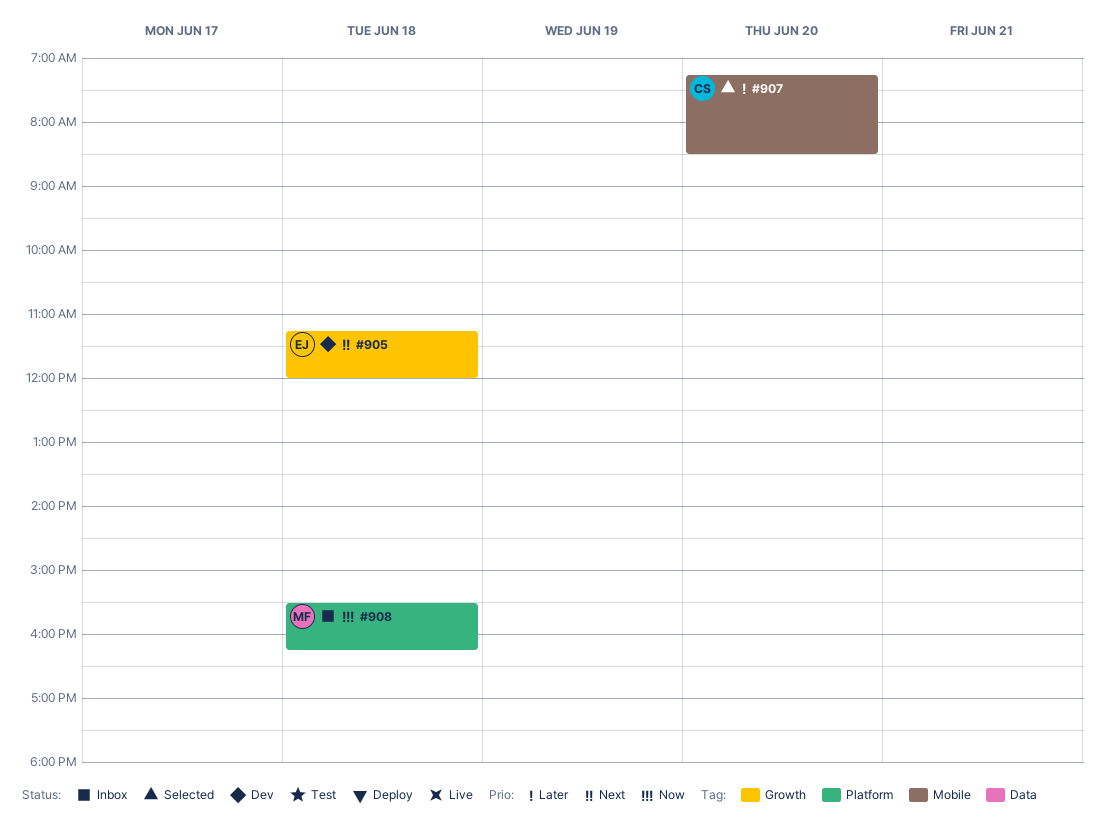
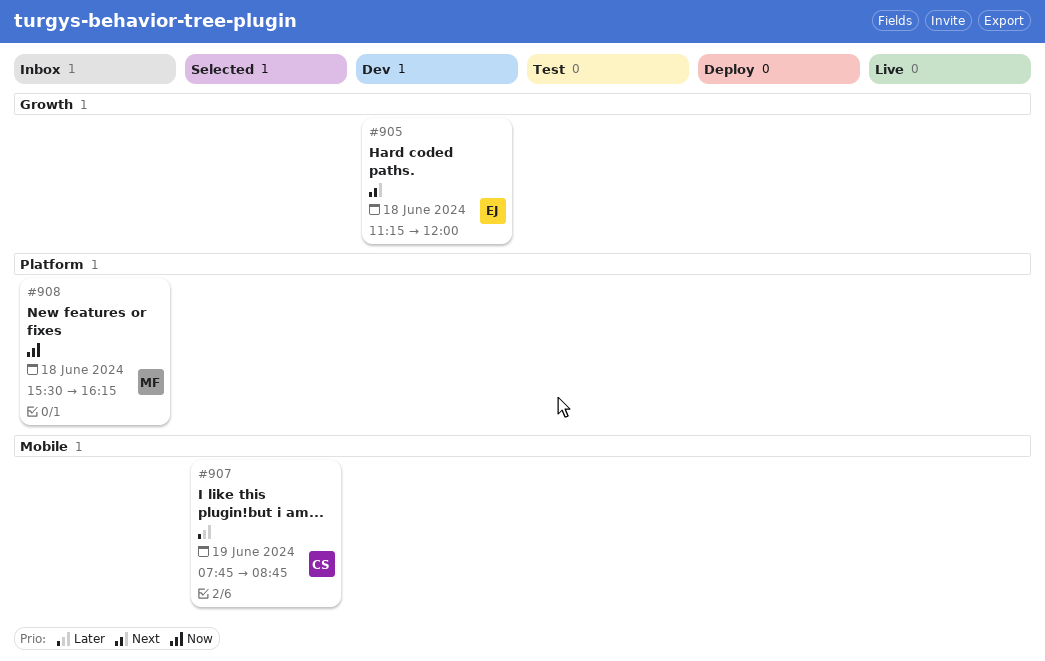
#907, day: Jun 20 -> Jun 19
#907, begins: 07:15 -> 07:45
#907, ends: 08:30 -> 08:45

